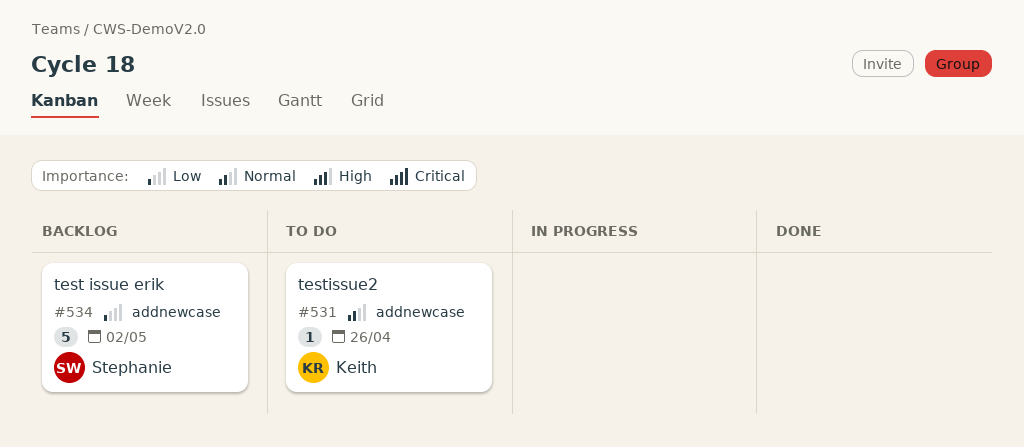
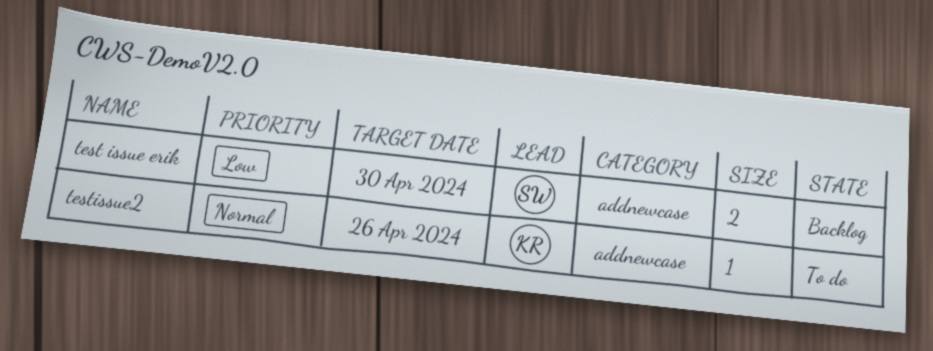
test issue erik, estimate: 5 -> 2
test issue erik, due: May 2 -> Apr 30

